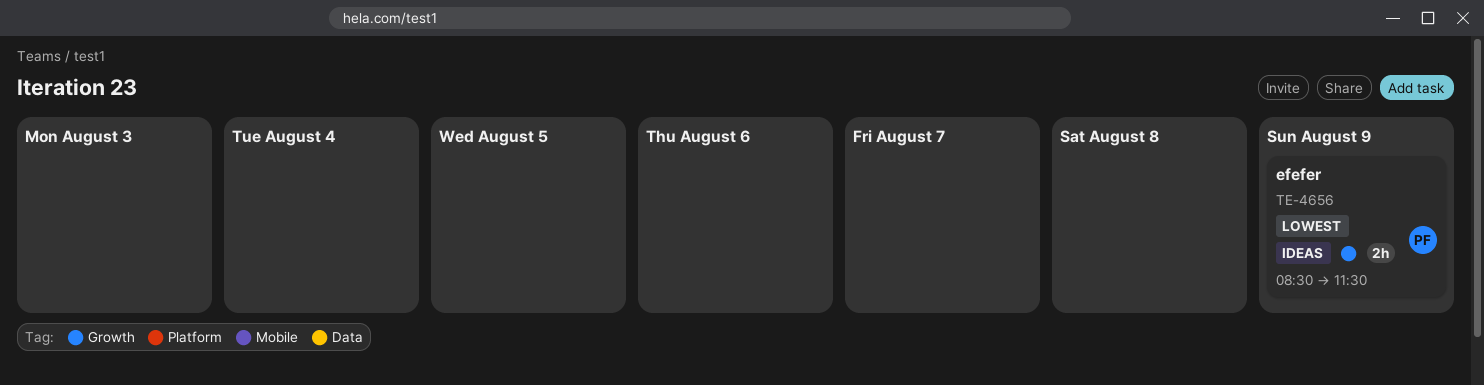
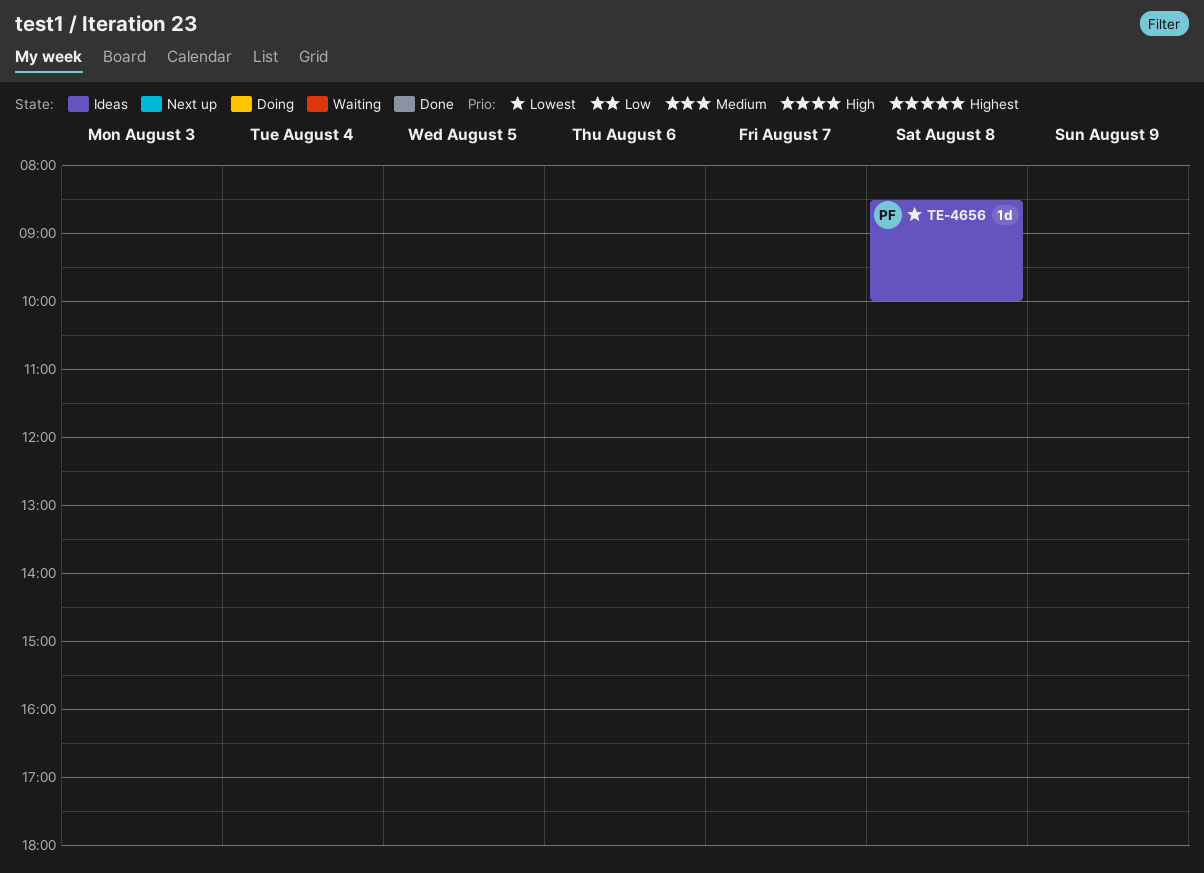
TE-4656, estimate: 2h -> 1d
TE-4656, day: Aug 9 -> Aug 8
TE-4656, ends: 11:30 -> 10:00

